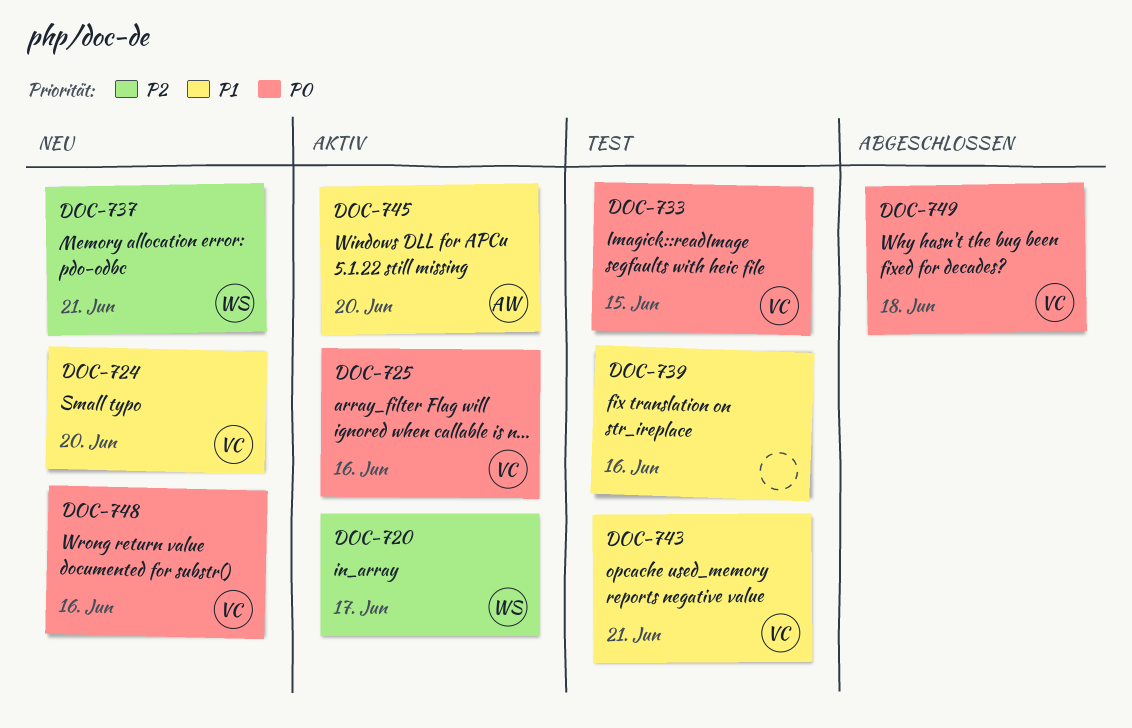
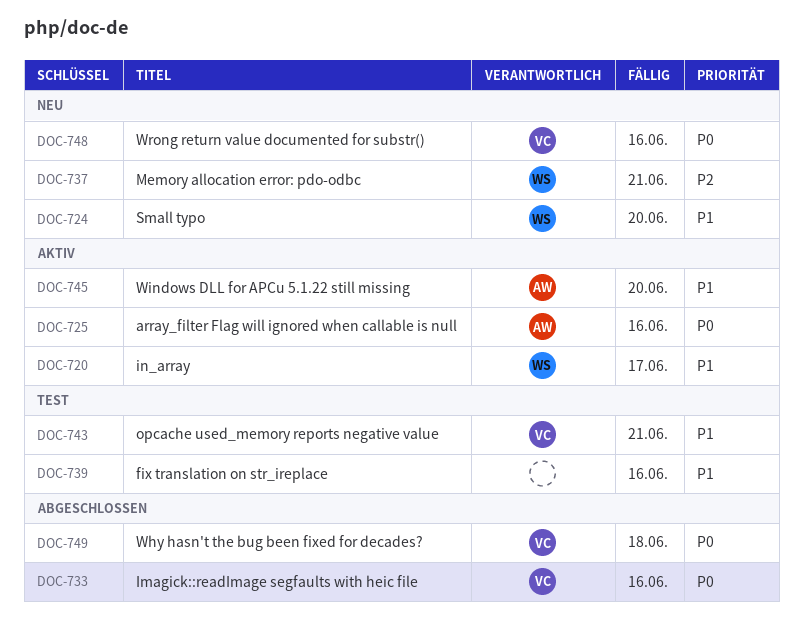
DOC-720, priority: P2 -> P1
DOC-724, owner: VC -> WS
DOC-725, owner: VC -> AW
DOC-733, status: Test -> Abgeschlossen
DOC-733, due: Jun 15 -> Jun 16

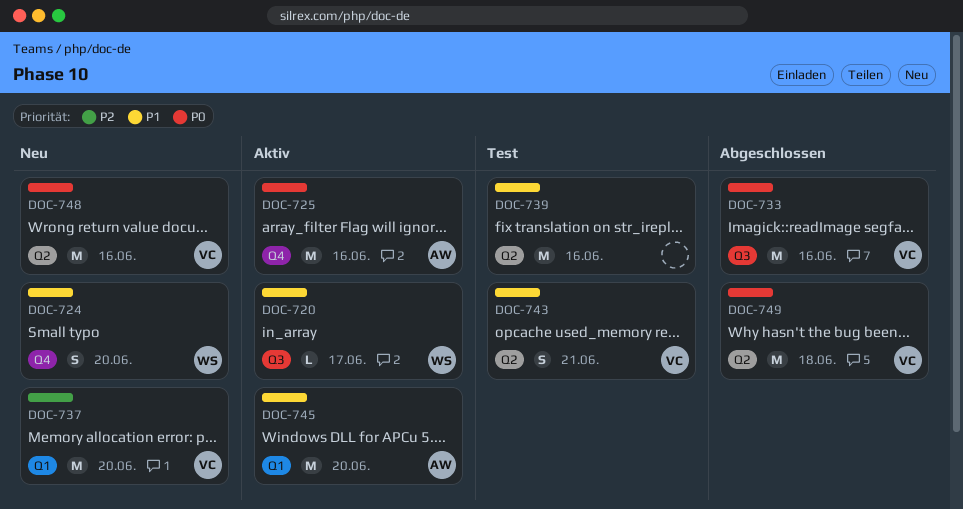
DOC-737, owner: WS -> VC
DOC-737, due: Jun 21 -> Jun 20

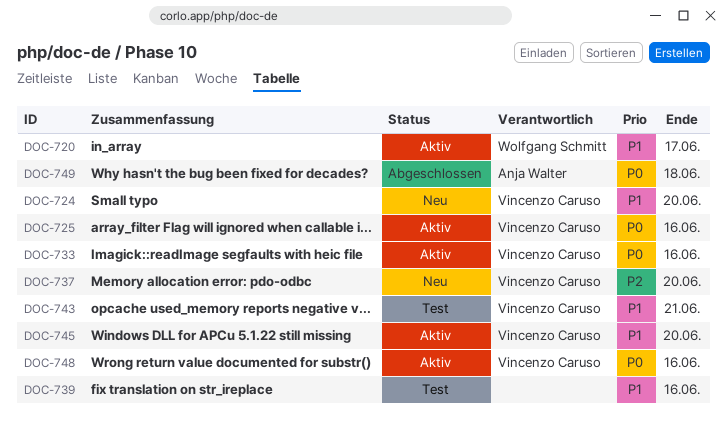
DOC-724, owner: Wolfgang Schmitt -> Vincenzo Caruso
DOC-725, owner: Anja Walter -> Vincenzo Caruso
DOC-733, status: Abgeschlossen -> Aktiv
DOC-745, owner: Anja Walter -> Vincenzo Caruso
DOC-748, status: Neu -> Aktiv
DOC-749, owner: Vincenzo Caruso -> Anja Walter

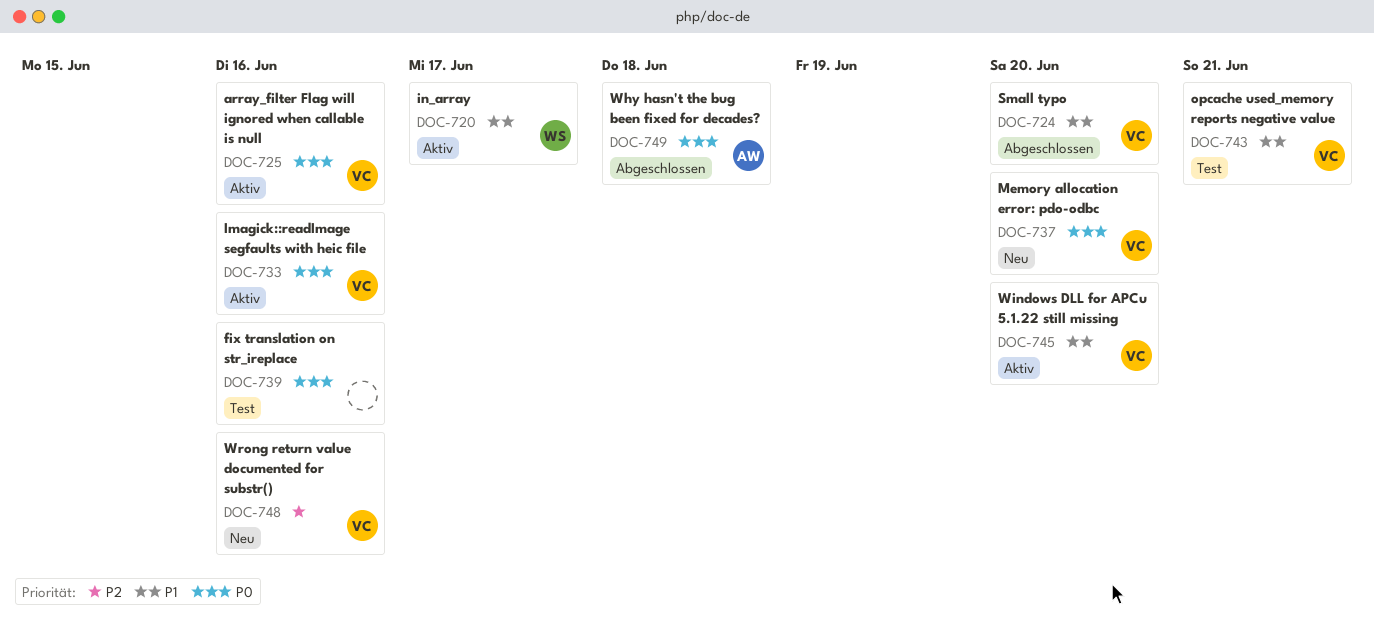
DOC-724, status: Neu -> Abgeschlossen
DOC-737, priority: P2 -> P0
DOC-739, priority: P1 -> P0
DOC-748, status: Aktiv -> Neu
DOC-748, priority: P0 -> P2

